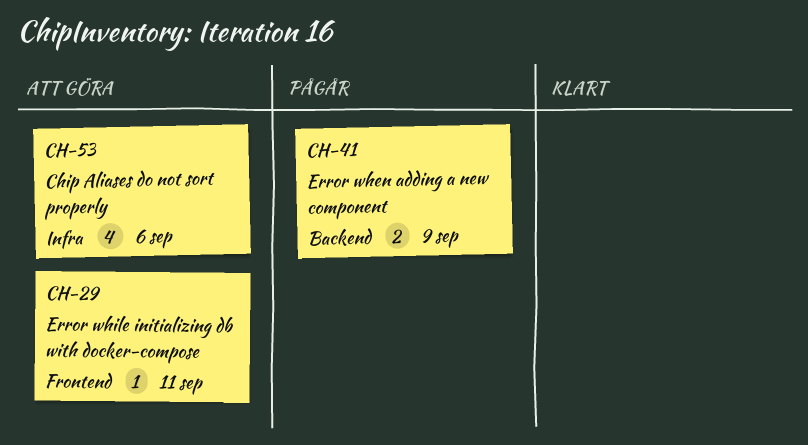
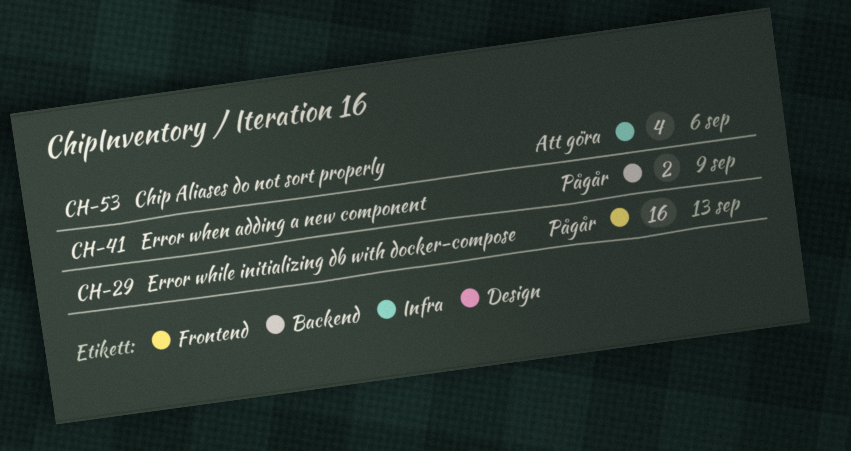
CH-29, status: Att göra -> Pågår
CH-29, estimate: 1 -> 16
CH-29, due: Sep 11 -> Sep 13

